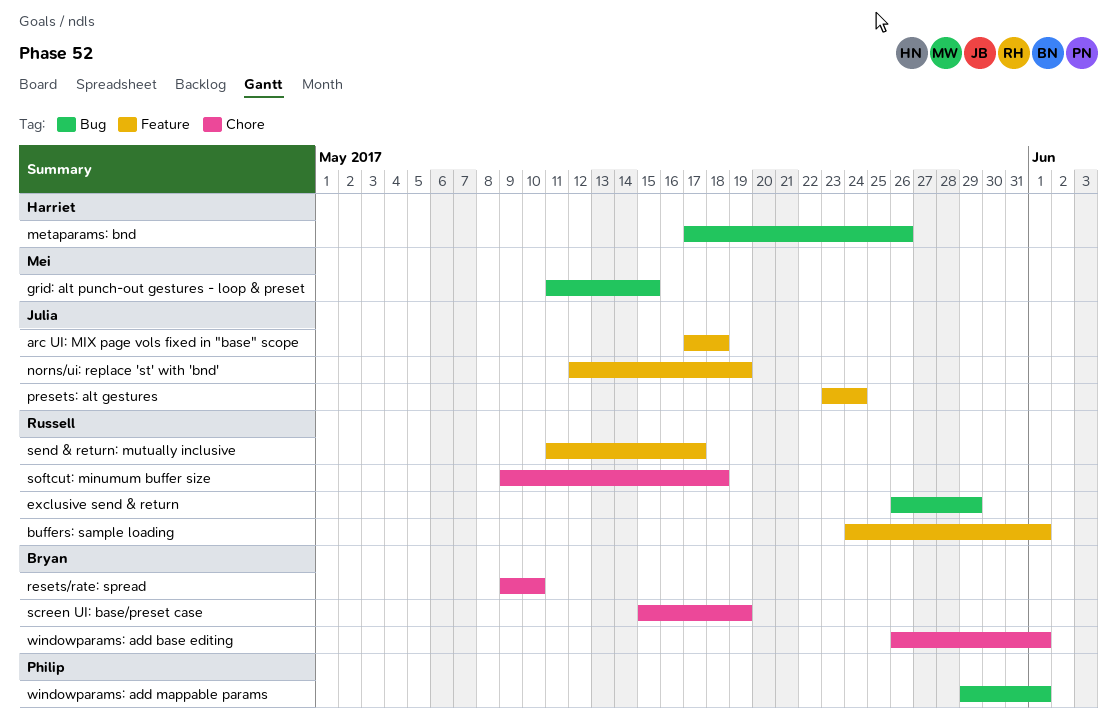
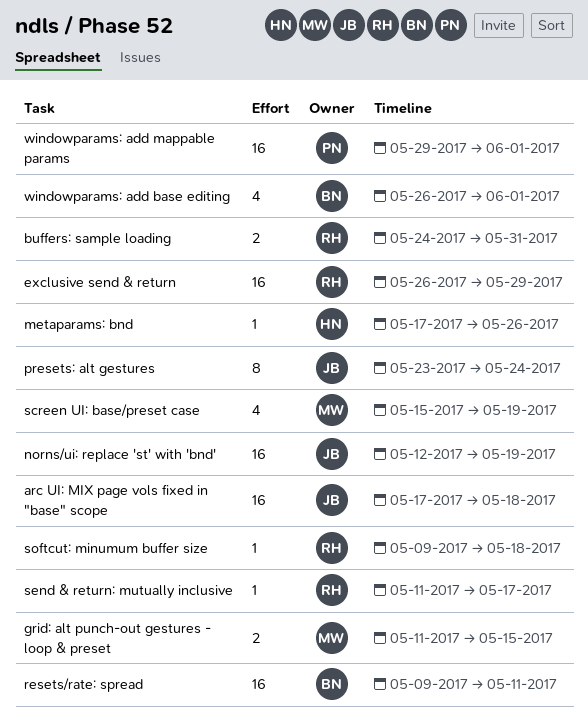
buffers: sample loading, due: Jun 1 -> May 31
resets/rate: spread, due: May 10 -> May 11
screen UI: base/preset case, owner: Bryan -> Mei

